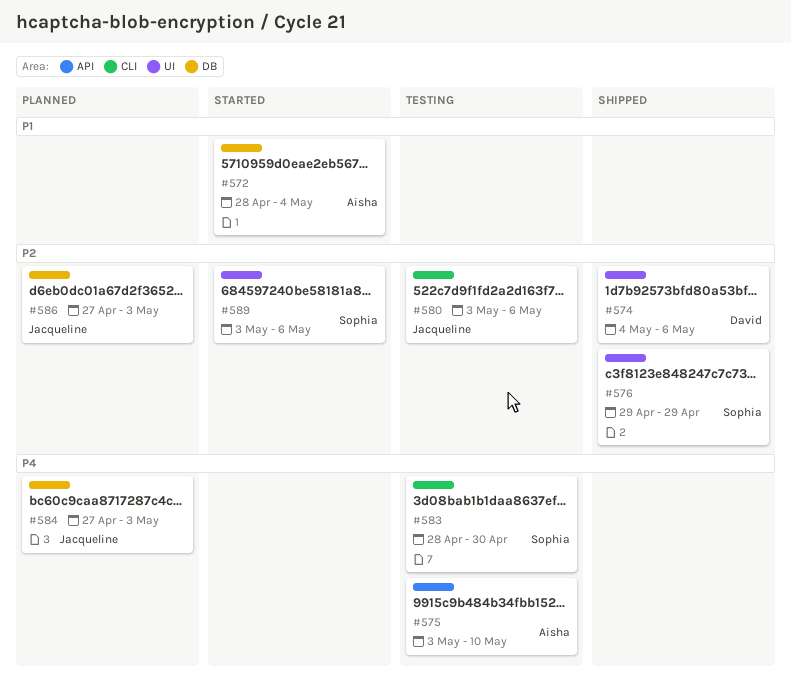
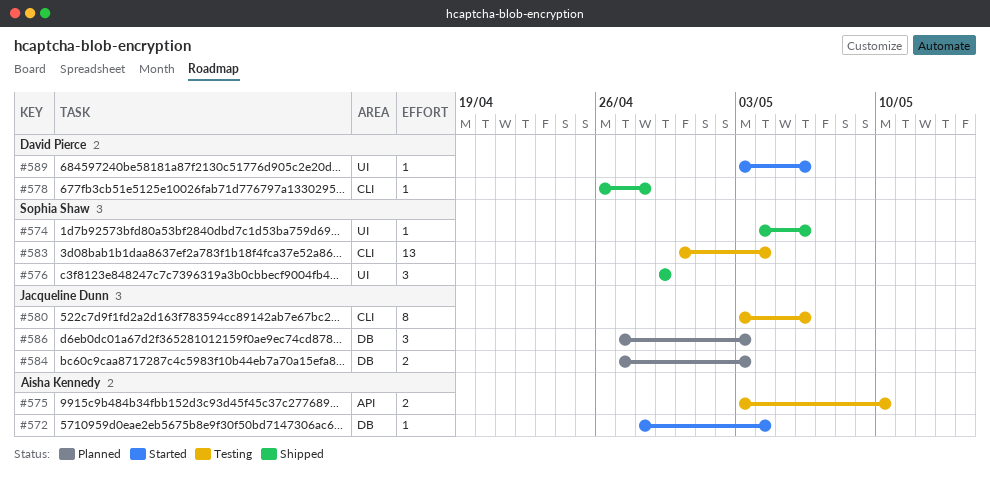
#574, owner: David Pierce -> Sophia Shaw
#578: none -> present
#583, start: Apr 28 -> Apr 30
#583, due: Apr 30 -> May 4
#589, owner: Sophia Shaw -> David Pierce

